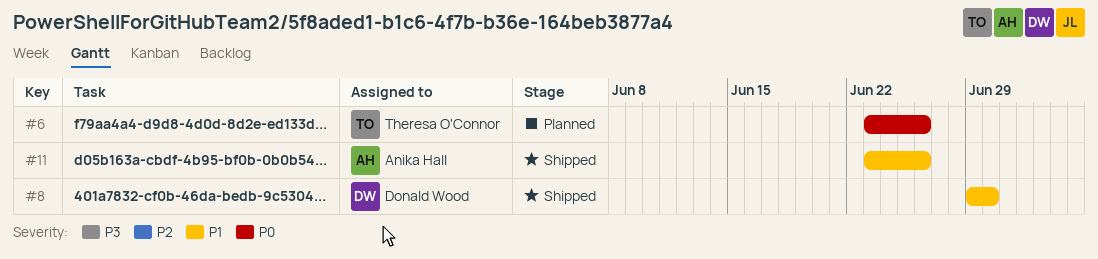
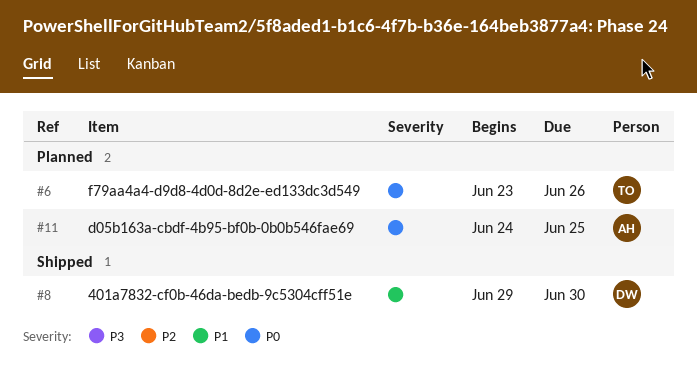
#11, status: Shipped -> Planned
#11, priority: P1 -> P0
#11, start: Jun 23 -> Jun 24
#11, due: Jun 26 -> Jun 25

